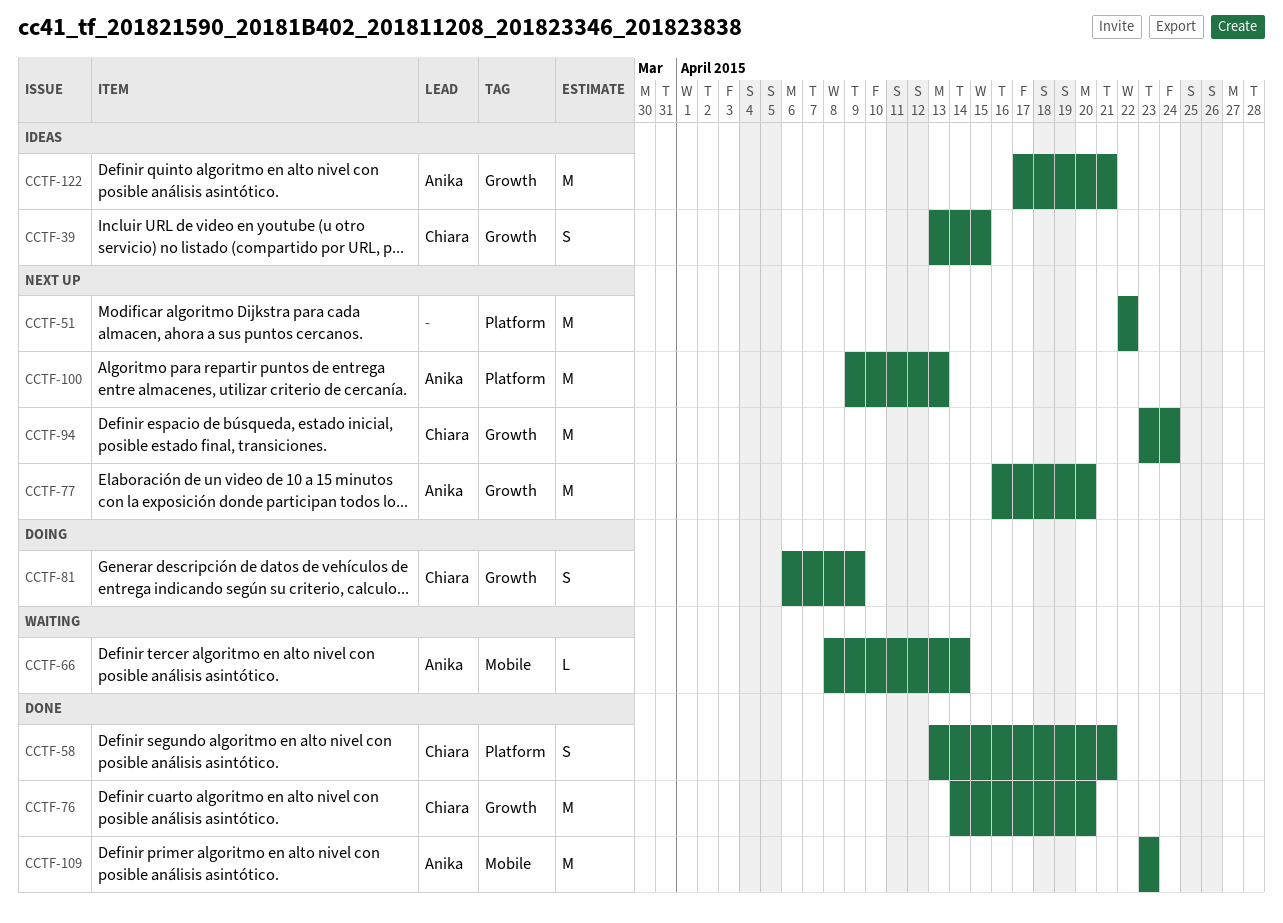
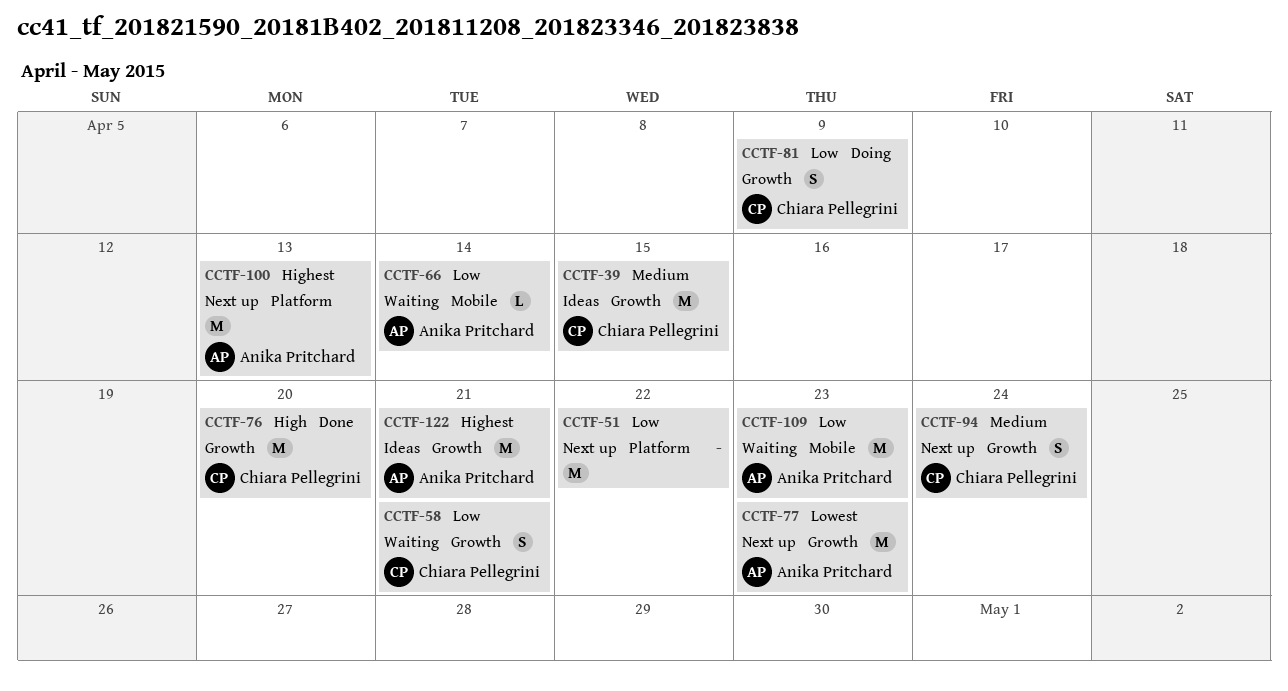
CCTF-39, estimate: S -> M
CCTF-58, status: Done -> Waiting
CCTF-58, label: Platform -> Growth
CCTF-77, due: Apr 20 -> Apr 23
CCTF-94, estimate: M -> S
CCTF-109, status: Done -> Waiting

